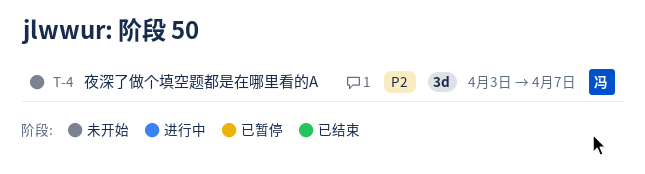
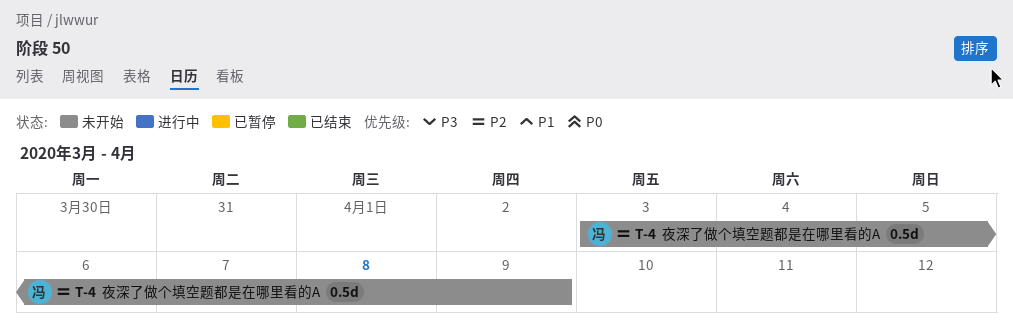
T-4, estimate: 3d -> 0.5d
T-4, due: Apr 7 -> Apr 9

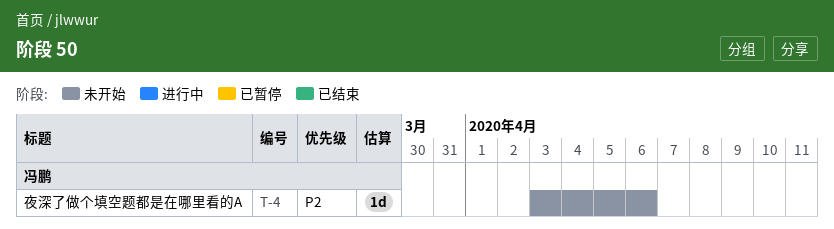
T-4, estimate: 0.5d -> 1d
T-4, due: Apr 9 -> Apr 6

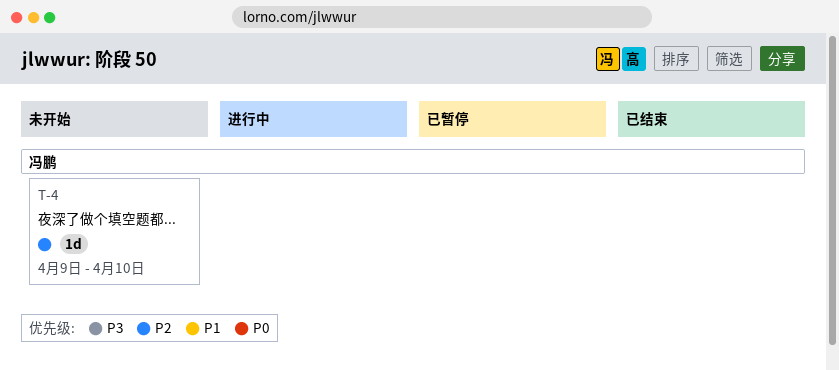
T-4, start: Apr 3 -> Apr 9
T-4, due: Apr 6 -> Apr 10

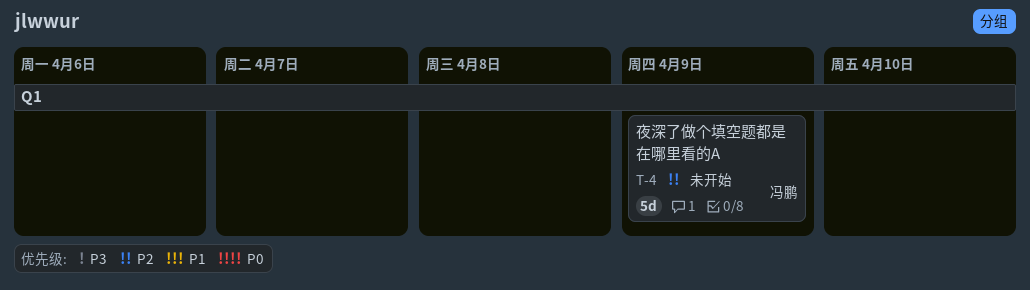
T-4, estimate: 1d -> 5d
T-4, due: Apr 10 -> Apr 9

